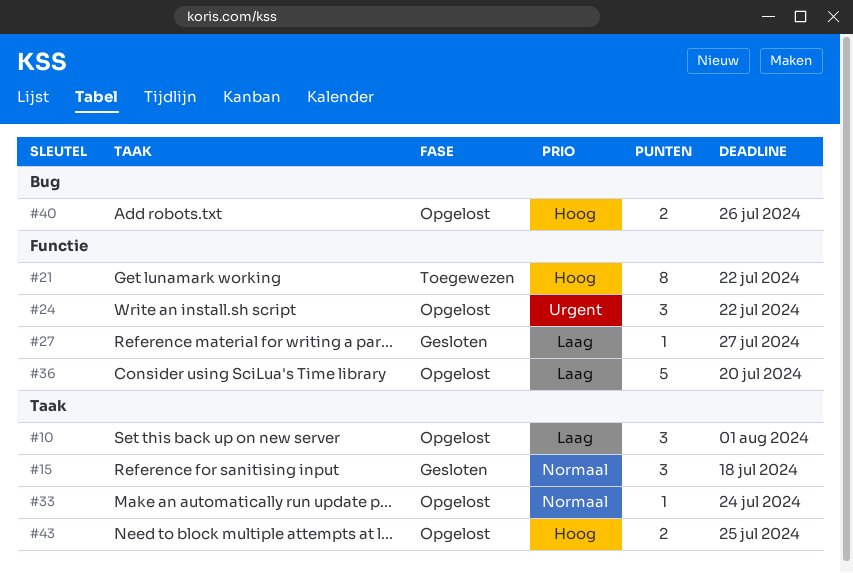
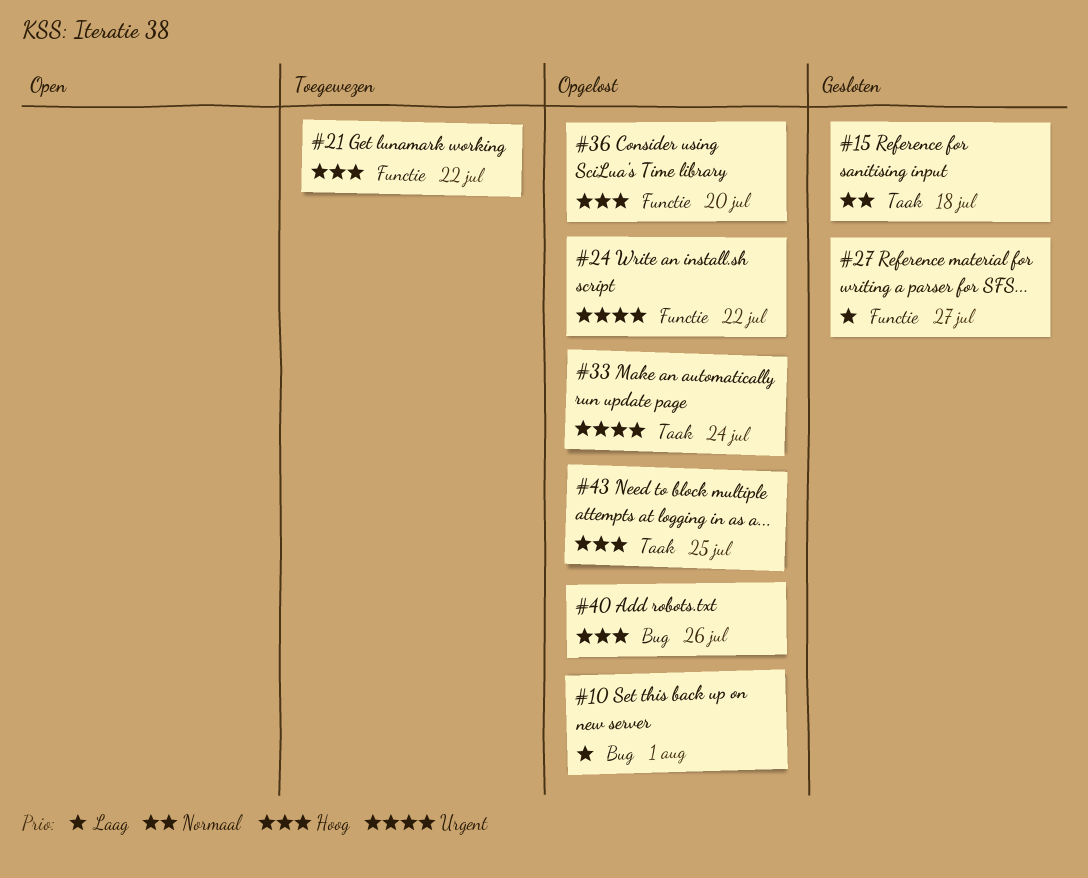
#10, label: Taak -> Bug
#33, priority: Normaal -> Urgent
#36, priority: Laag -> Hoog

